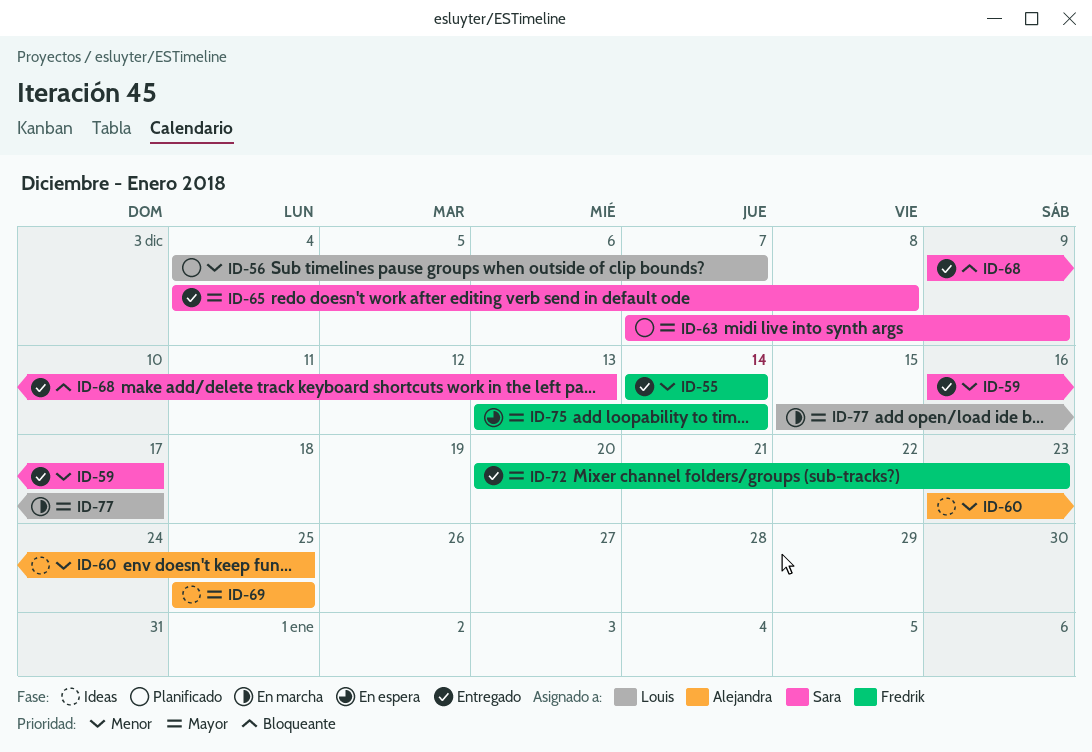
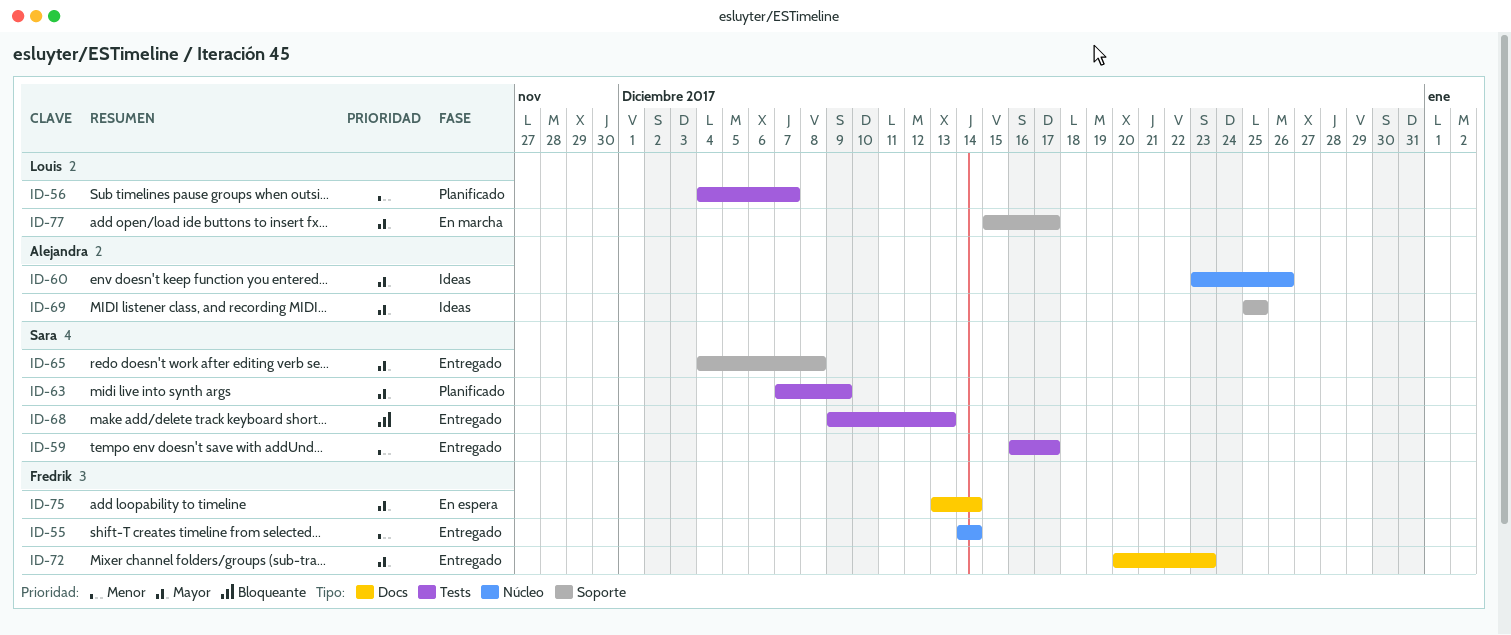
ID-60, priority: Menor -> Mayor
ID-60, due: Dec 25 -> Dec 26

